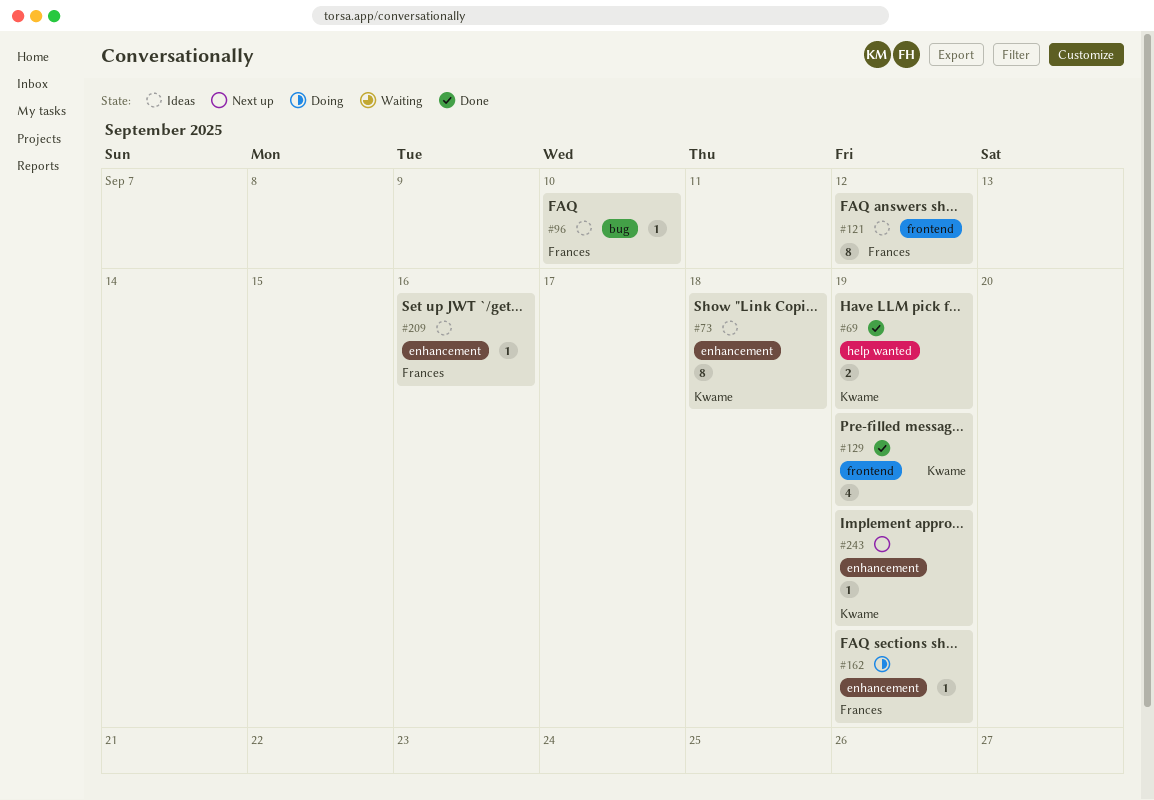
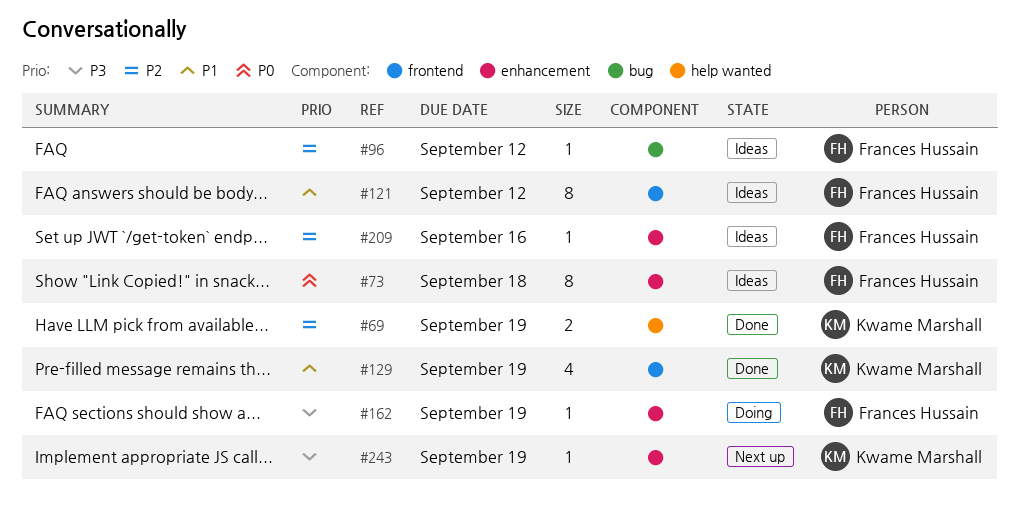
#73, owner: Kwame Marshall -> Frances Hussain
#96, due: Sep 10 -> Sep 12

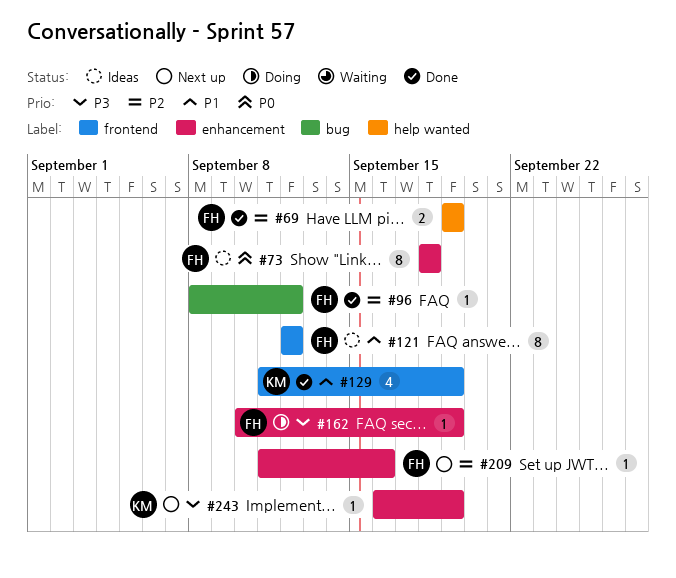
#69, owner: Kwame Marshall -> Frances Hussain
#96, status: Ideas -> Done
#209, status: Ideas -> Next up

